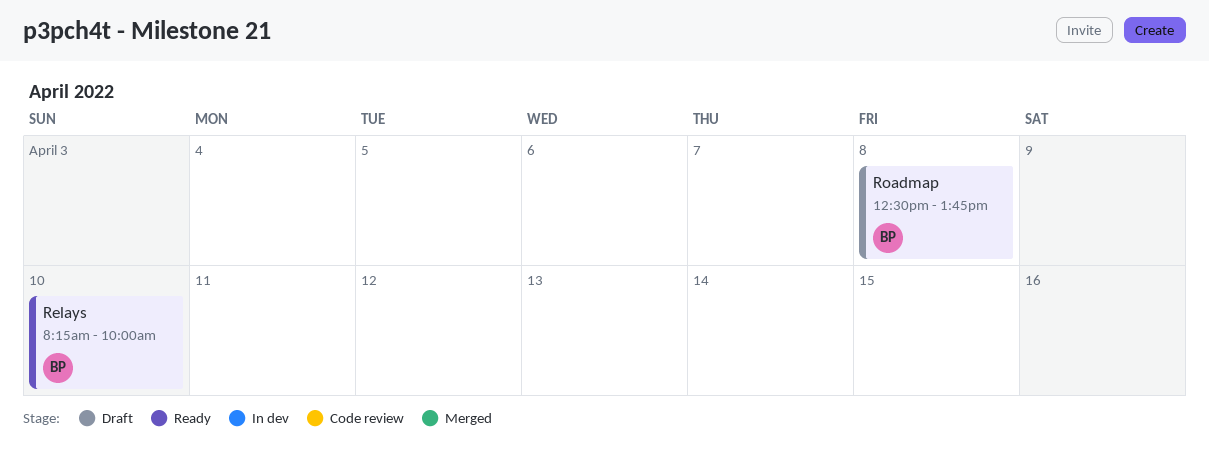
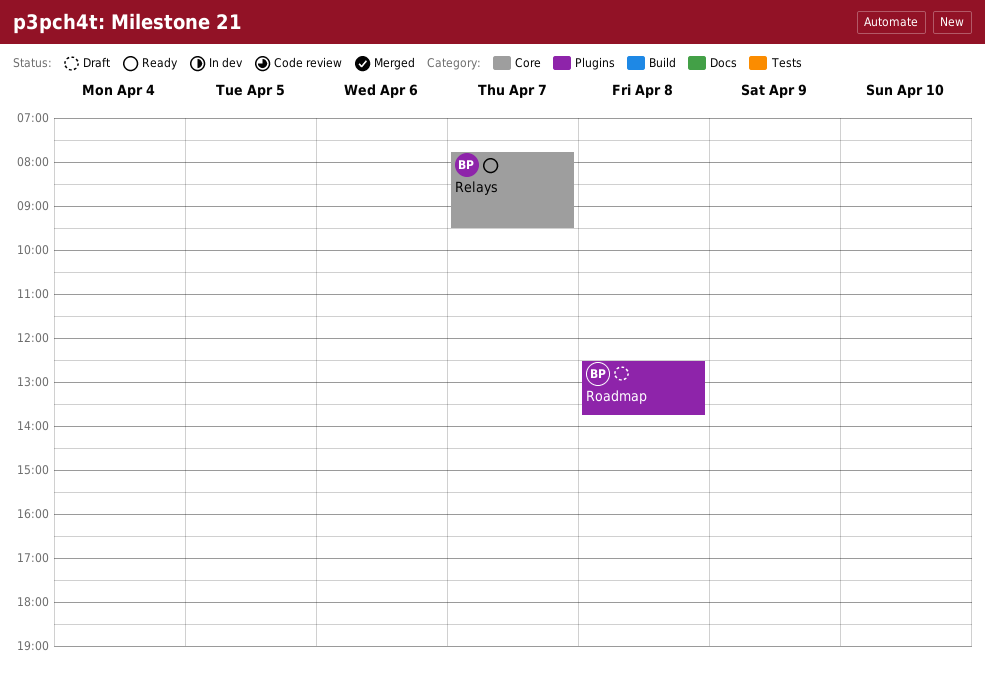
Relays, day: Apr 10 -> Apr 7
Relays, begins: 08:15 -> 07:45
Relays, ends: 10:00 -> 09:30

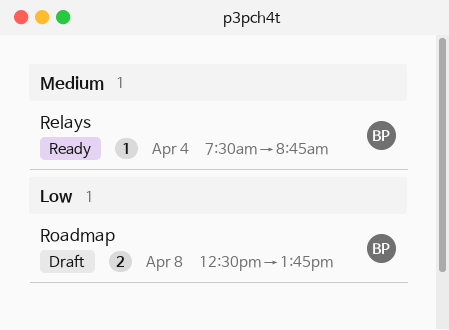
Relays, day: Apr 7 -> Apr 4
Relays, begins: 07:45 -> 07:30
Relays, ends: 09:30 -> 08:45

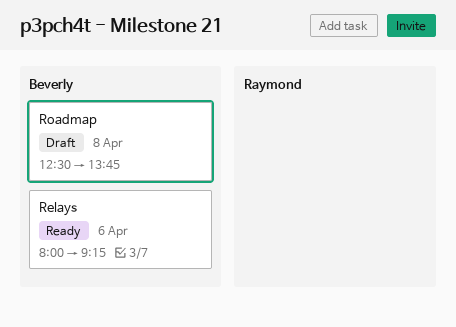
Relays, day: Apr 4 -> Apr 6
Relays, begins: 07:30 -> 08:00
Relays, ends: 08:45 -> 09:15

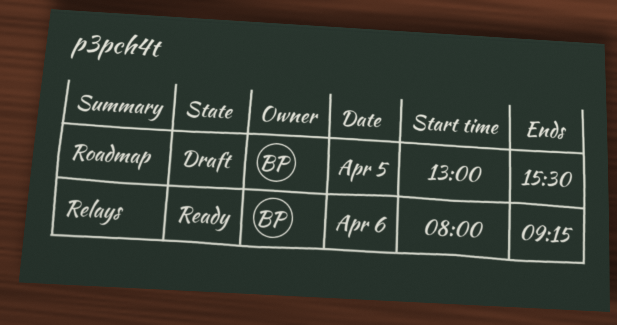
Roadmap, day: Apr 8 -> Apr 5
Roadmap, begins: 12:30 -> 13:00
Roadmap, ends: 13:45 -> 15:30

